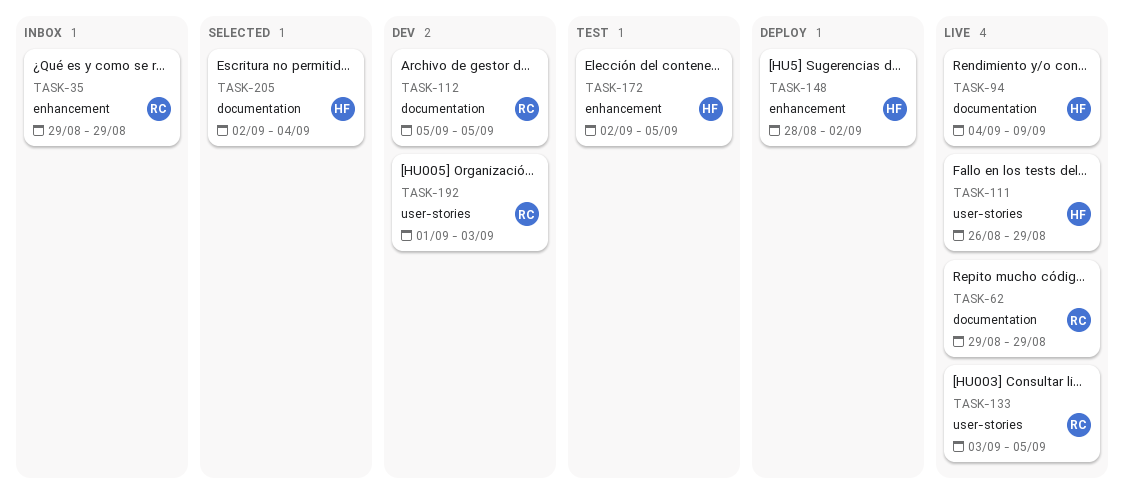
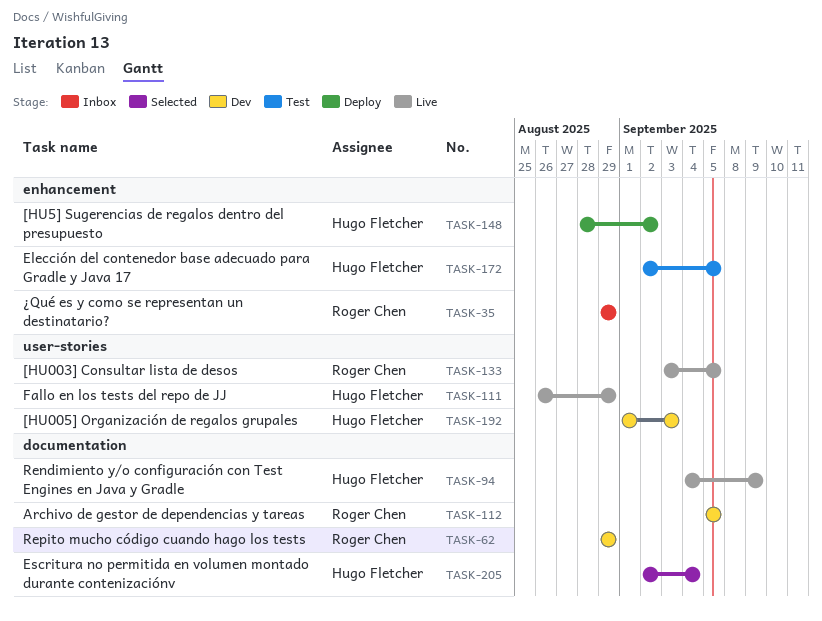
TASK-62, status: Live -> Dev
TASK-192, owner: Roger Chen -> Hugo Fletcher

